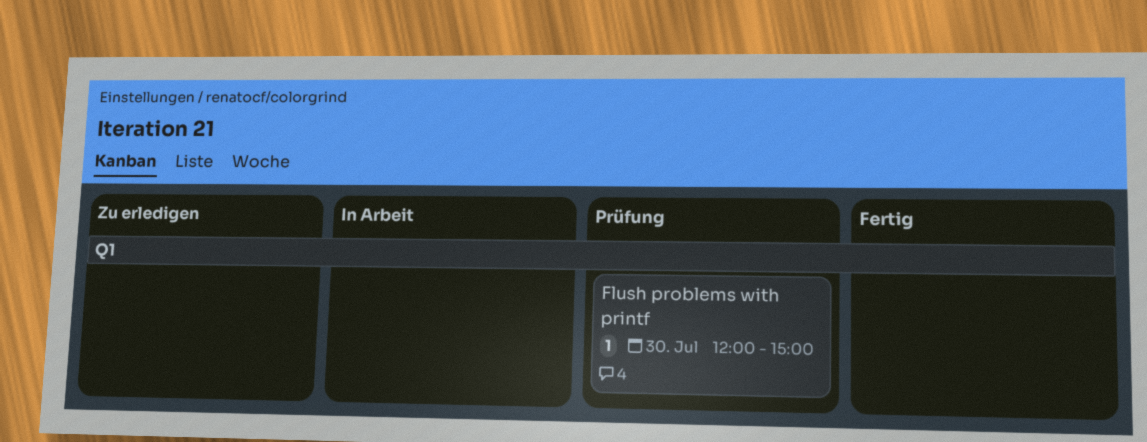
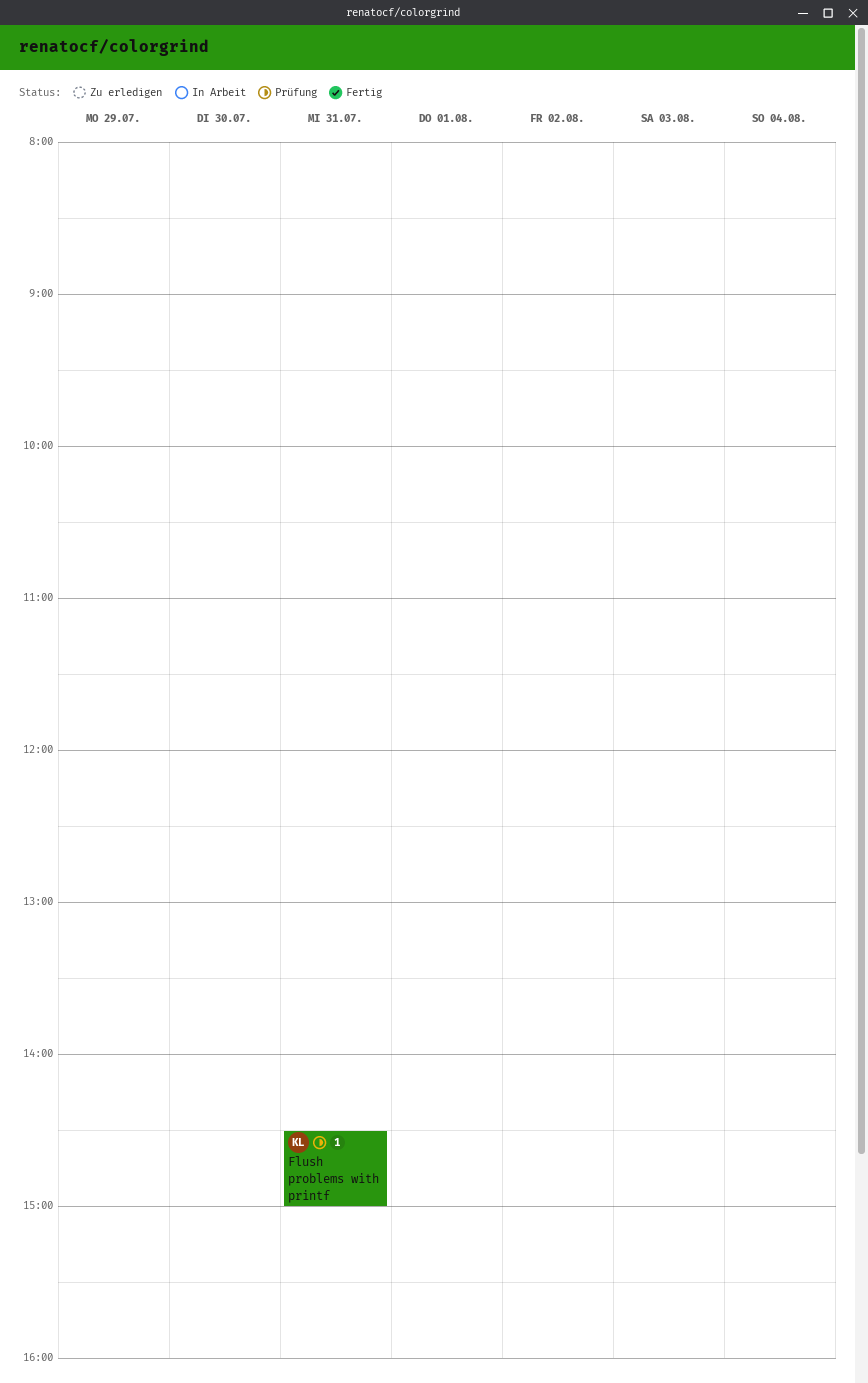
Flush problems with printf, day: Jul 30 -> Jul 31
Flush problems with printf, begins: 12:00 -> 14:30

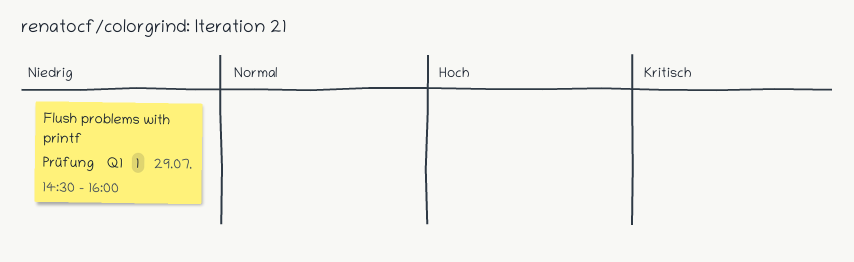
Flush problems with printf, day: Jul 31 -> Jul 29
Flush problems with printf, ends: 15:00 -> 16:00

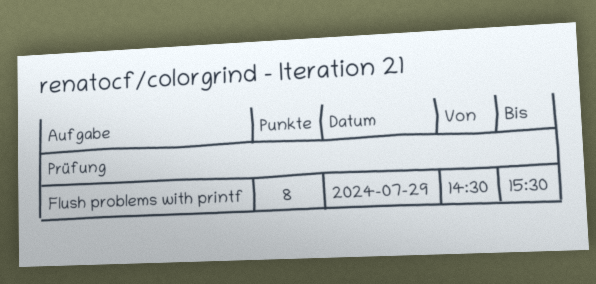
Flush problems with printf, estimate: 1 -> 8
Flush problems with printf, ends: 16:00 -> 15:30

